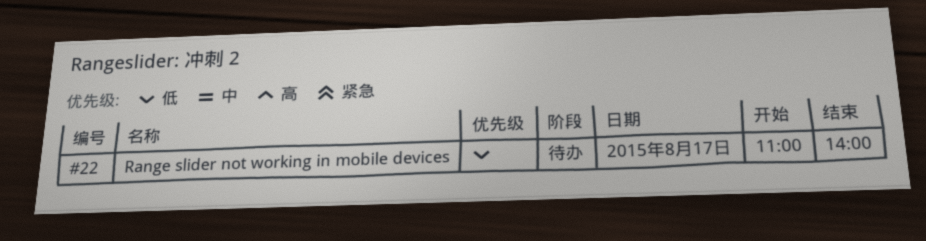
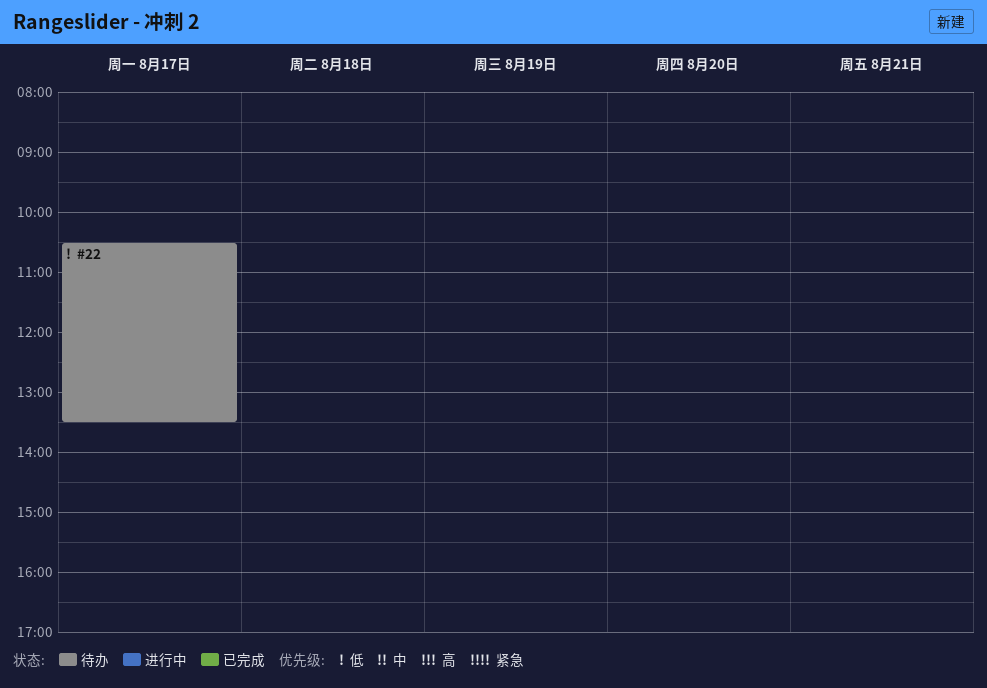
#22, begins: 11:00 -> 10:30
#22, ends: 14:00 -> 13:30

